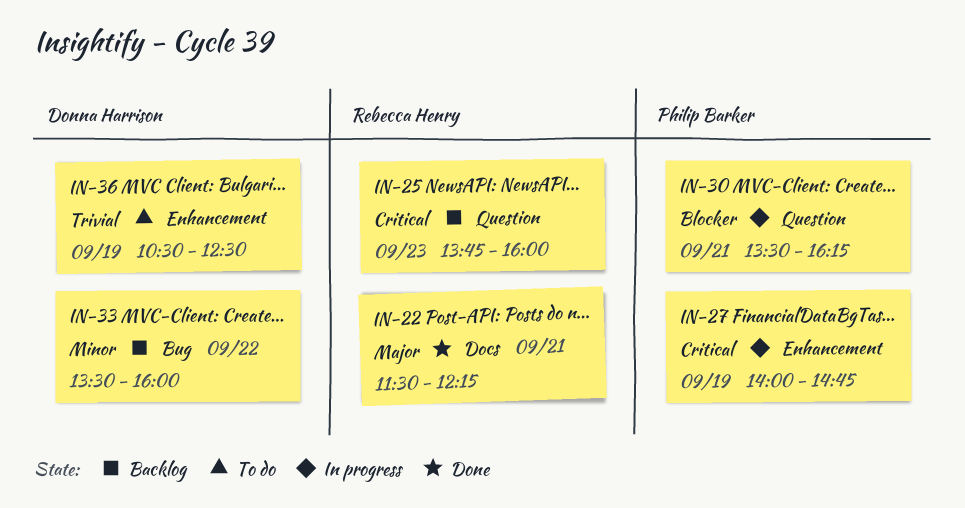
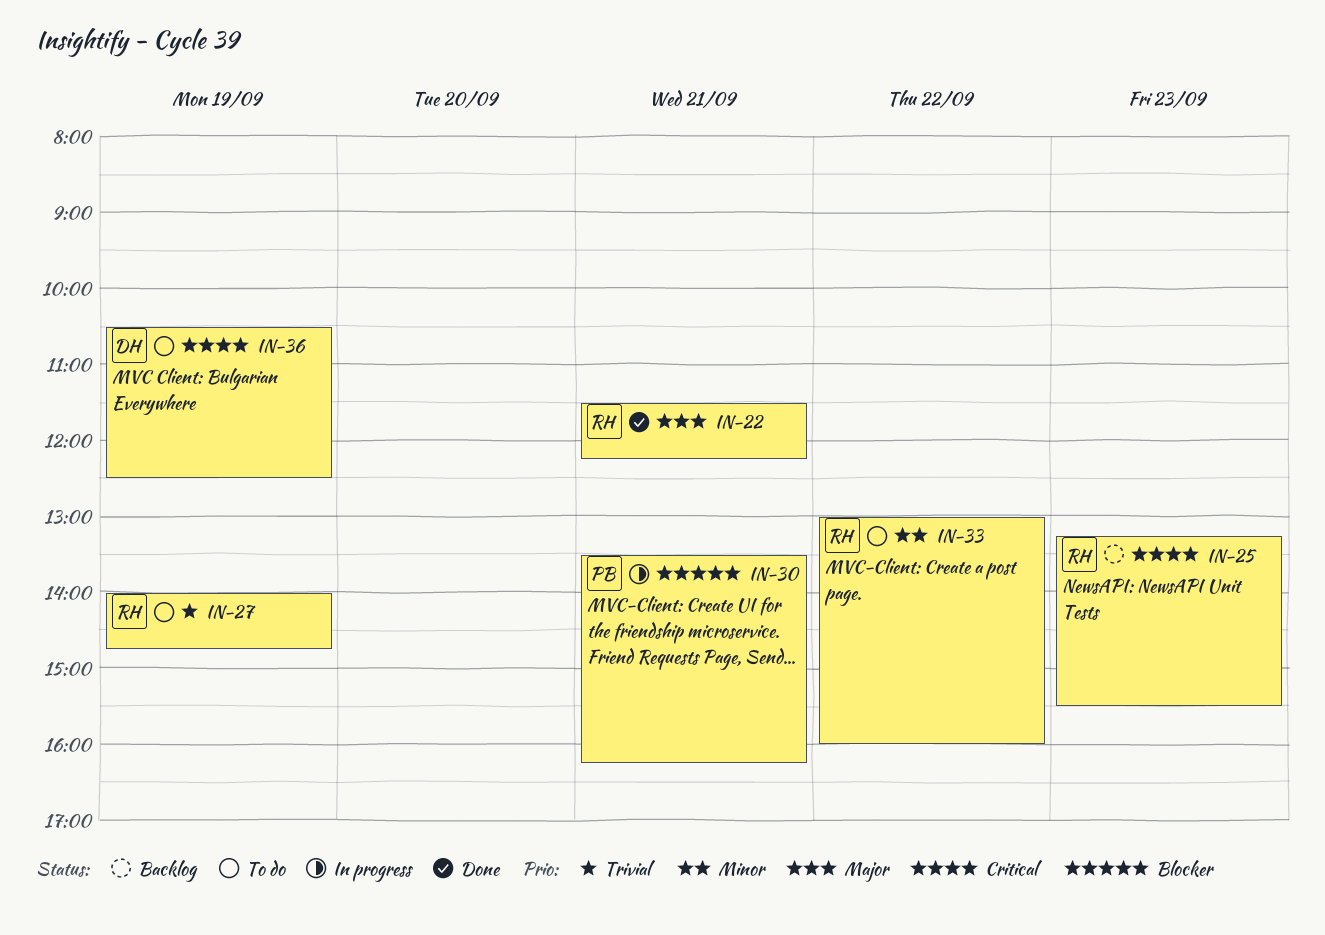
IN-25, begins: 13:45 -> 13:15
IN-25, ends: 16:00 -> 15:30
IN-27, status: In progress -> To do
IN-27, owner: Philip Barker -> Rebecca Henry
IN-27, priority: Critical -> Trivial
IN-33, status: Backlog -> To do
IN-33, owner: Donna Harrison -> Rebecca Henry
IN-33, begins: 13:30 -> 13:00
IN-36, priority: Trivial -> Critical

